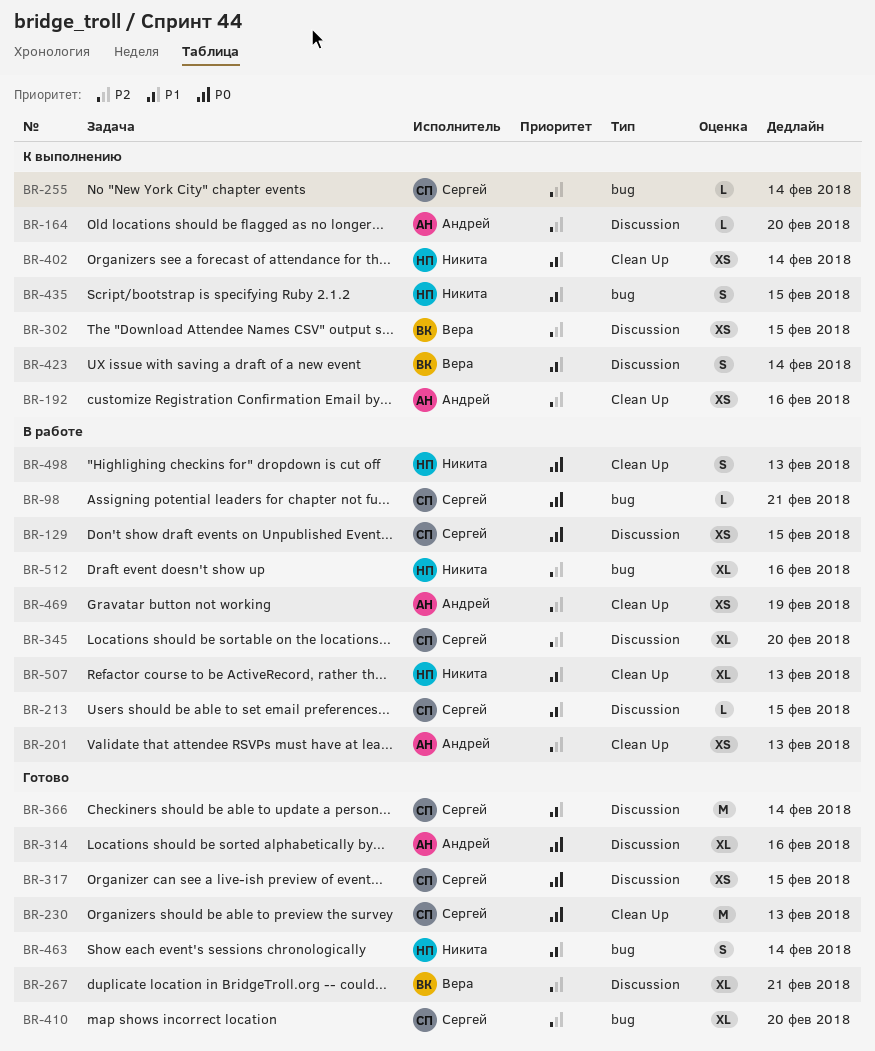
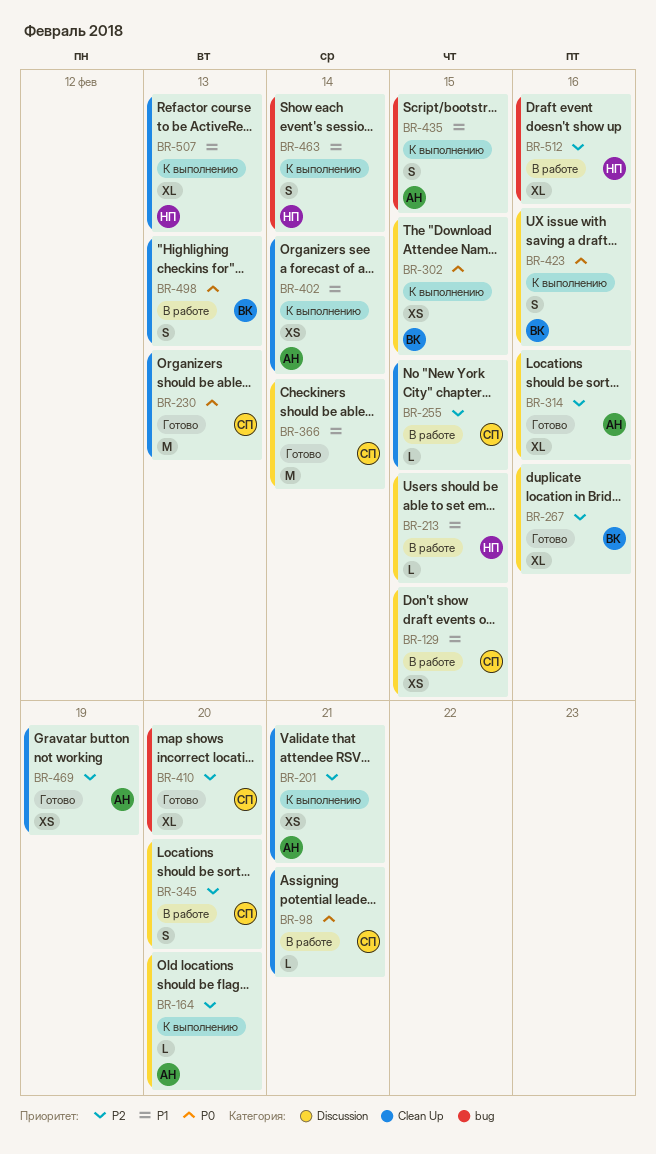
BR-98, label: bug -> Clean Up
BR-129, priority: P0 -> P1
BR-192: present -> none
BR-201, status: В работе -> К выполнению
BR-201, due: Feb 13 -> Feb 21
BR-213, owner: Сергей -> Никита
BR-255, status: К выполнению -> В работе
BR-255, label: bug -> Clean Up
BR-255, due: Feb 14 -> Feb 15
BR-267, due: Feb 21 -> Feb 16
BR-302, priority: P2 -> P0
BR-314, priority: P0 -> P2
BR-317: present -> none
BR-345, estimate: XL -> S
BR-402, owner: Никита -> Андрей
BR-423, priority: P1 -> P0
BR-423, due: Feb 14 -> Feb 16
BR-435, owner: Никита -> Андрей
BR-463, status: Готово -> К выполнению
BR-469, status: В работе -> Готово
BR-498, owner: Никита -> Вера
BR-507, status: В работе -> К выполнению

